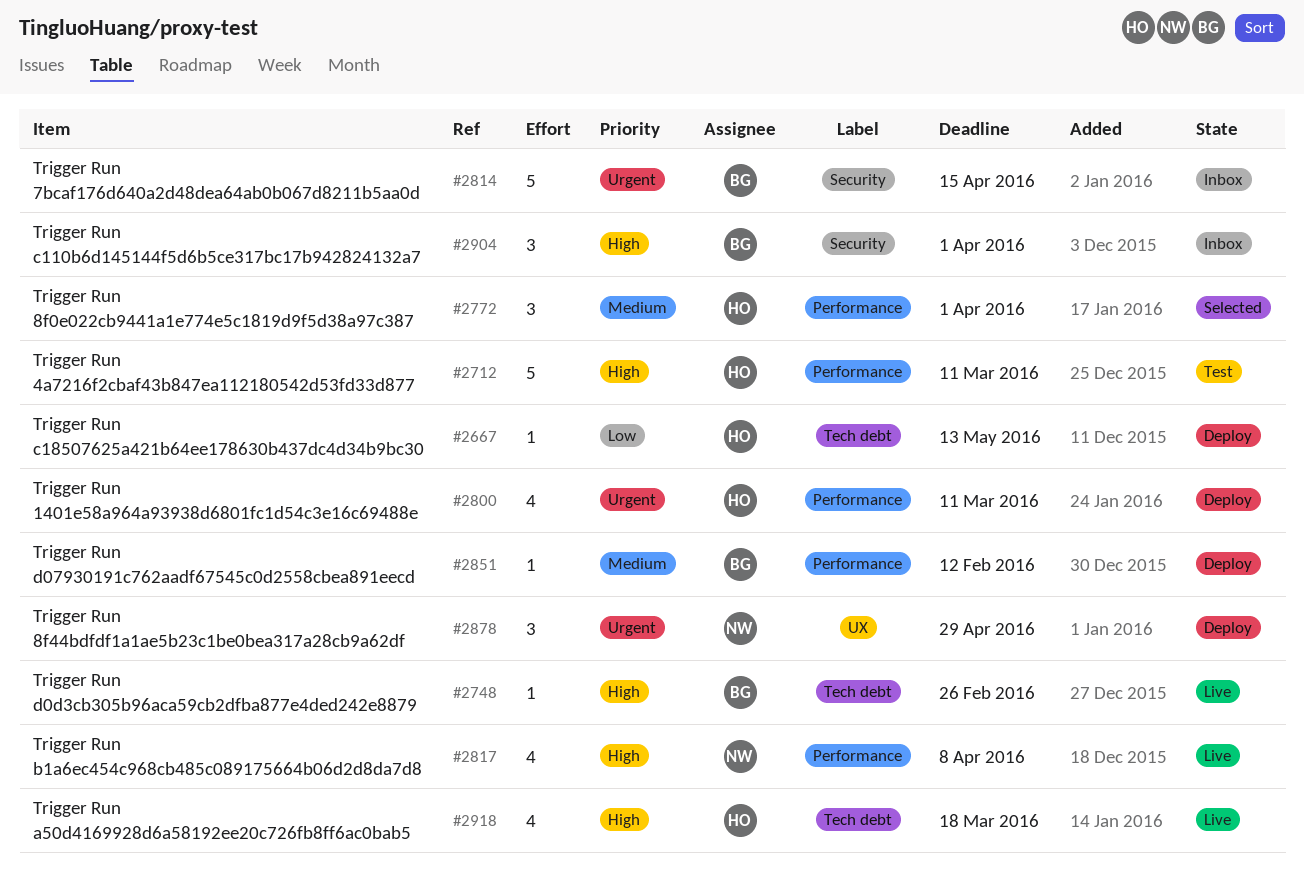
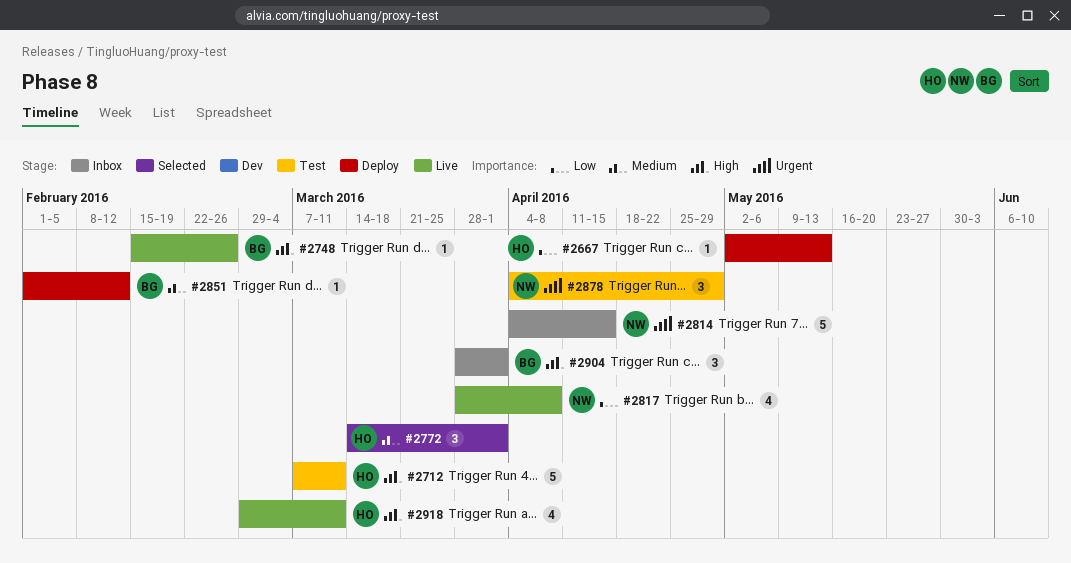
#2800: present -> none
#2814, owner: BG -> NW
#2817, priority: High -> Low
#2878, status: Deploy -> Test
#2918, due: Mar 18 -> Mar 11

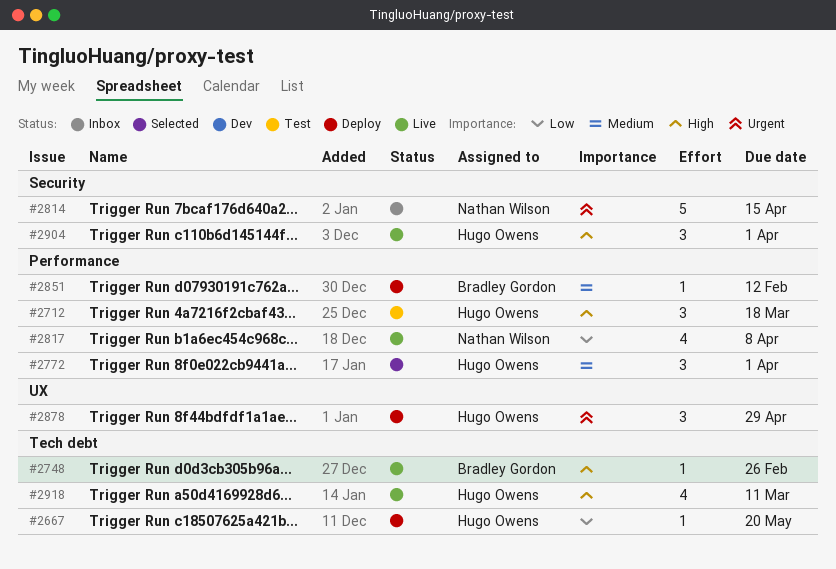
#2667, due: May 13 -> May 20
#2712, estimate: 5 -> 3
#2712, due: Mar 11 -> Mar 18
#2878, status: Test -> Deploy
#2878, owner: Nathan Wilson -> Hugo Owens
#2904, status: Inbox -> Live
#2904, owner: Bradley Gordon -> Hugo Owens

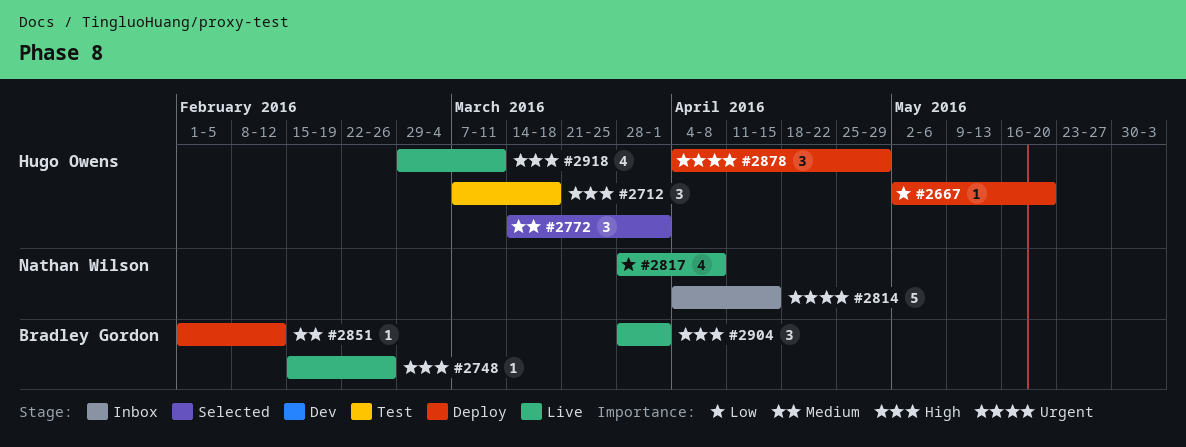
#2904, owner: Hugo Owens -> Bradley Gordon

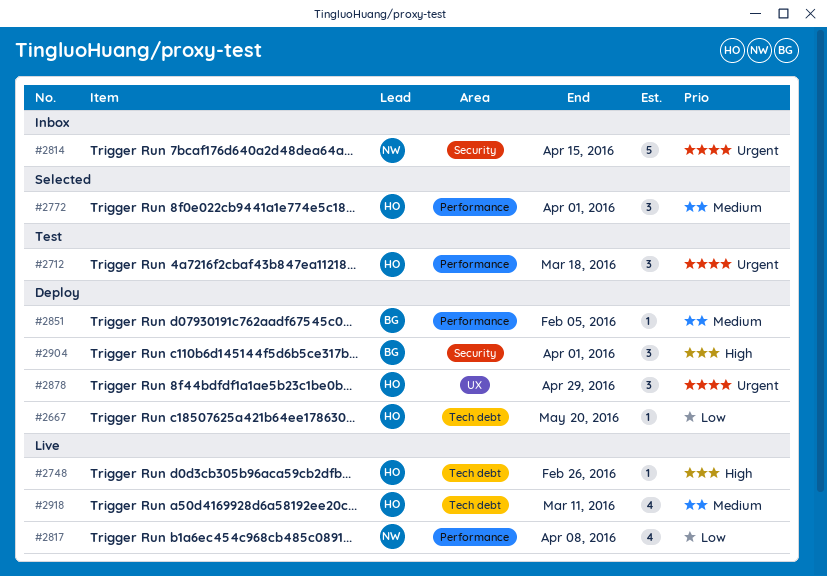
#2712, priority: High -> Urgent
#2748, owner: Bradley Gordon -> Hugo Owens
#2851, due: Feb 12 -> Feb 5
#2904, status: Live -> Deploy
#2918, priority: High -> Medium

